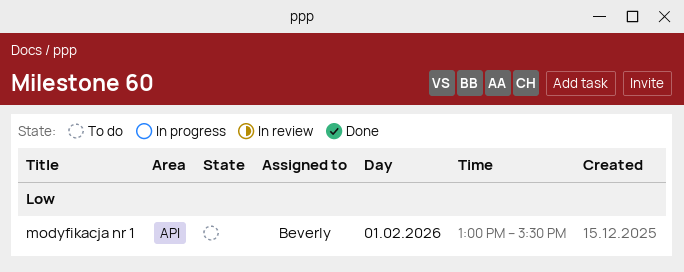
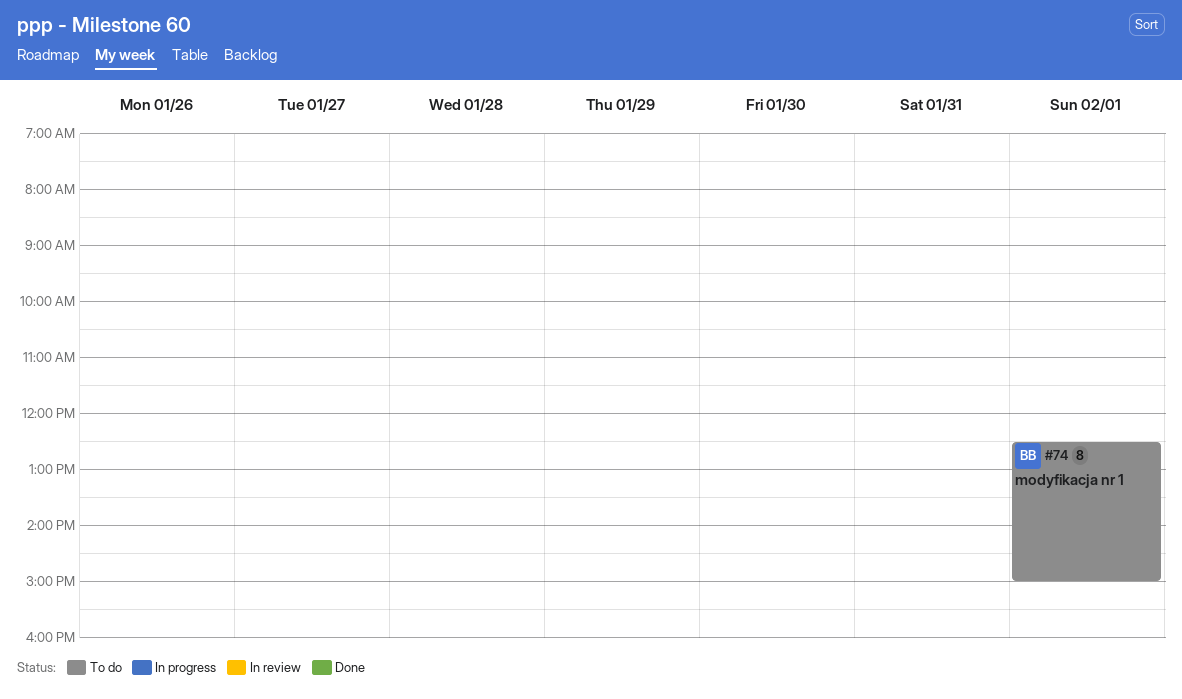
modyfikacja nr 1, begins: 13:00 -> 12:30
modyfikacja nr 1, ends: 15:30 -> 15:00

